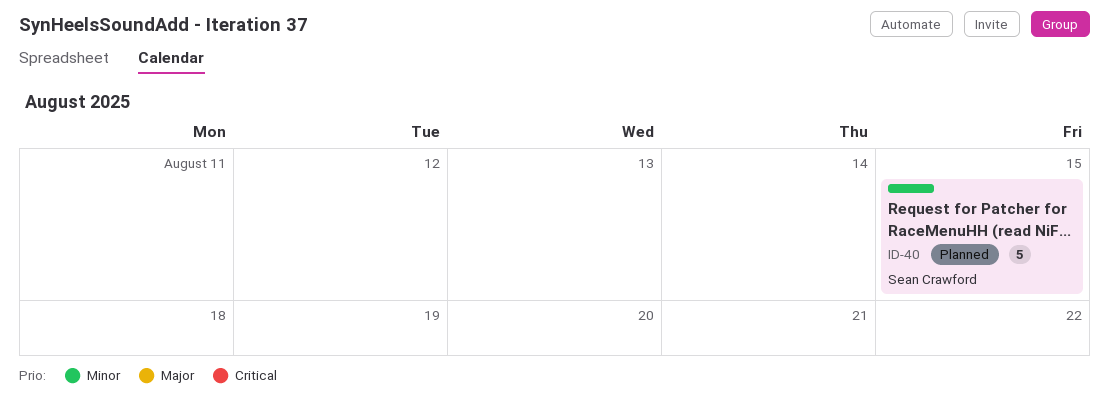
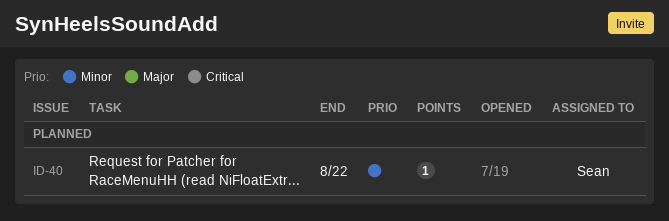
ID-40, estimate: 5 -> 1
ID-40, due: Aug 15 -> Aug 22

